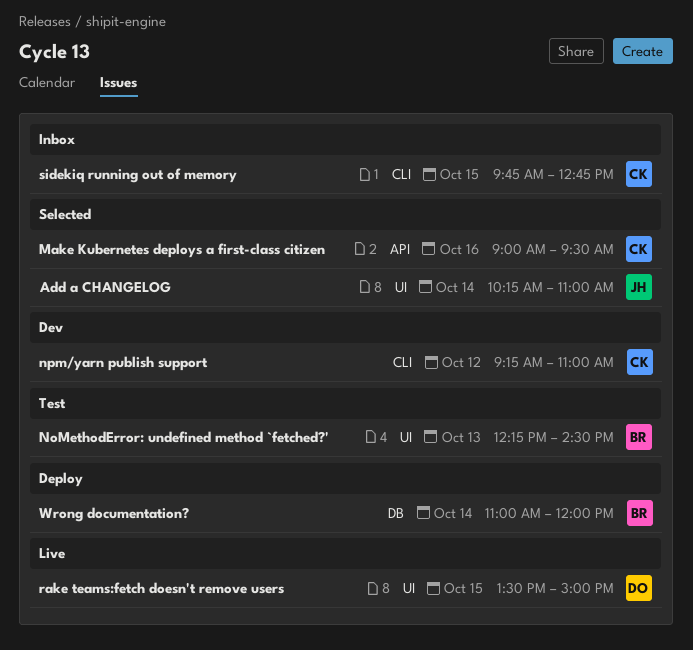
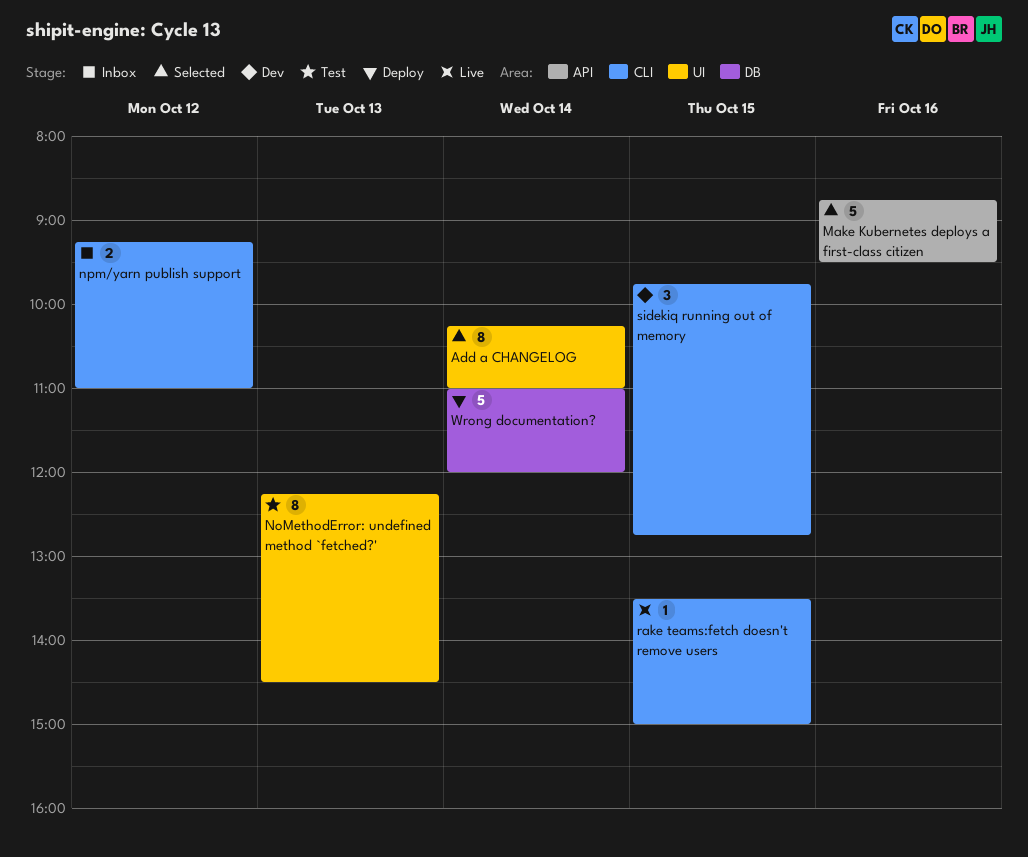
Make Kubernetes deploys a first-class citizen, begins: 09:00 -> 08:45
npm/yarn publish support, status: Dev -> Inbox
rake teams:fetch doesn't remove users, label: UI -> CLI
sidekiq running out of memory, status: Inbox -> Dev

